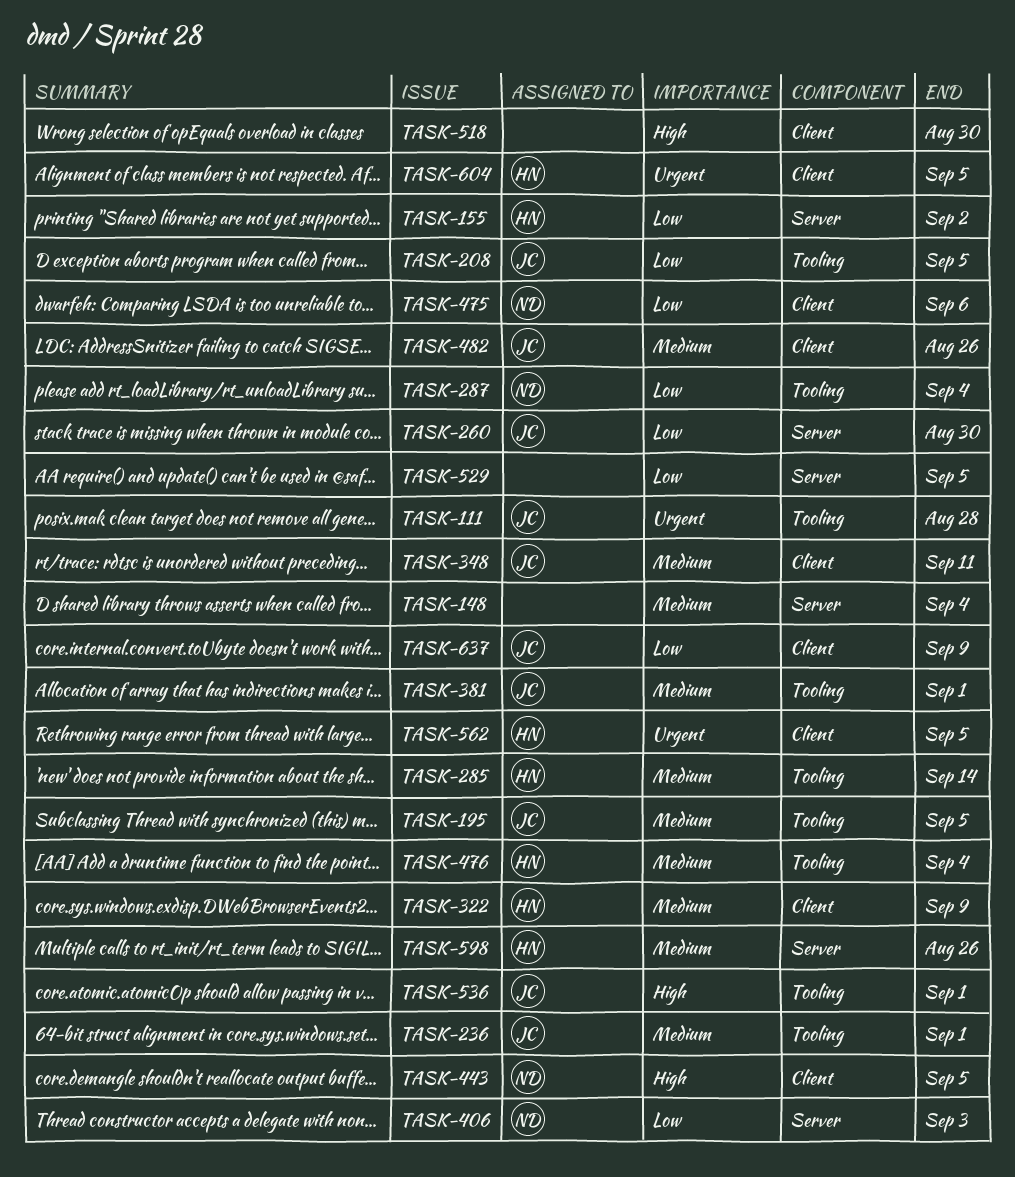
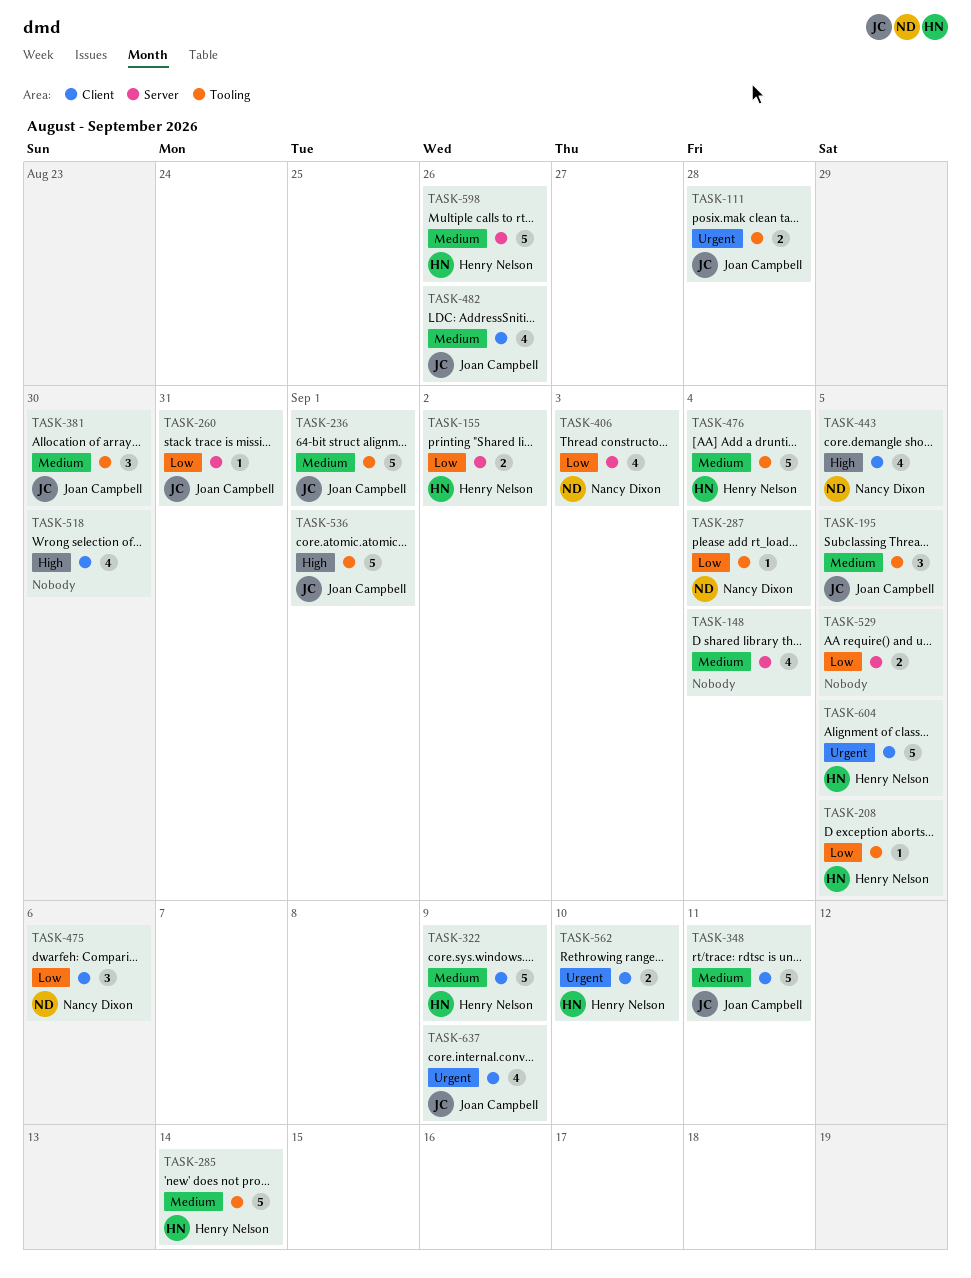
TASK-208, owner: Joan Campbell -> Henry Nelson
TASK-260, due: Aug 30 -> Aug 31
TASK-381, due: Sep 1 -> Aug 30
TASK-562, due: Sep 5 -> Sep 10
TASK-637, priority: Low -> Urgent

